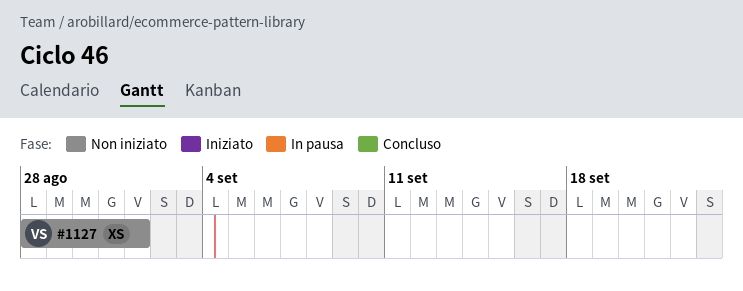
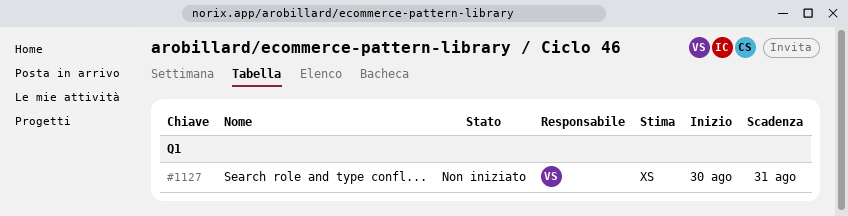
#1127, start: Aug 28 -> Aug 30
#1127, due: Sep 1 -> Aug 31

